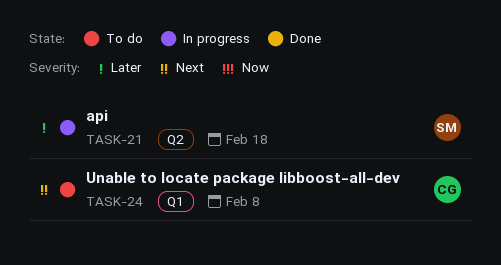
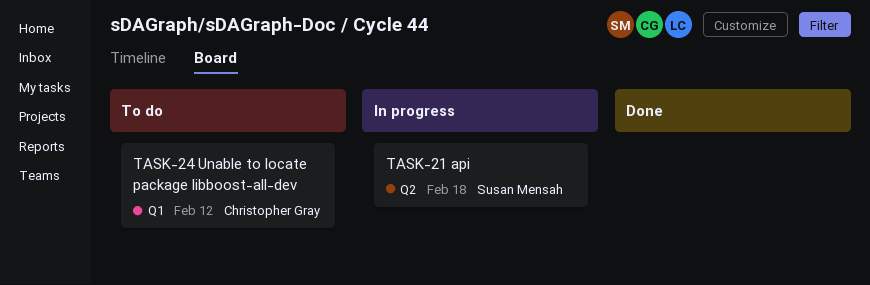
TASK-24, due: Feb 8 -> Feb 12

